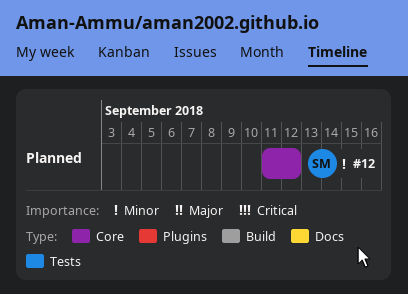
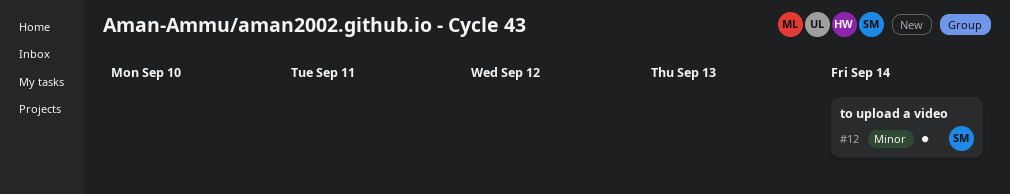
#12, due: Sep 12 -> Sep 14

